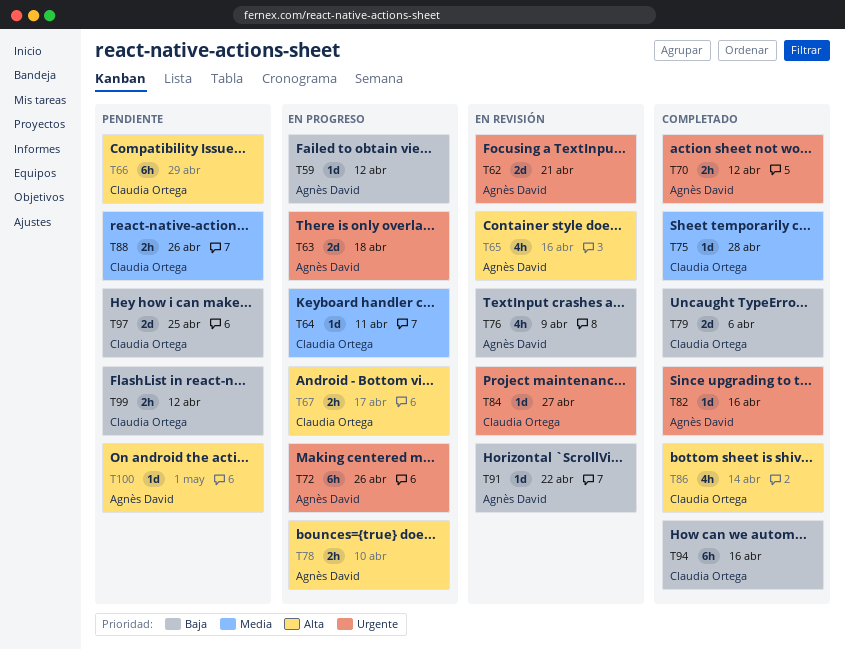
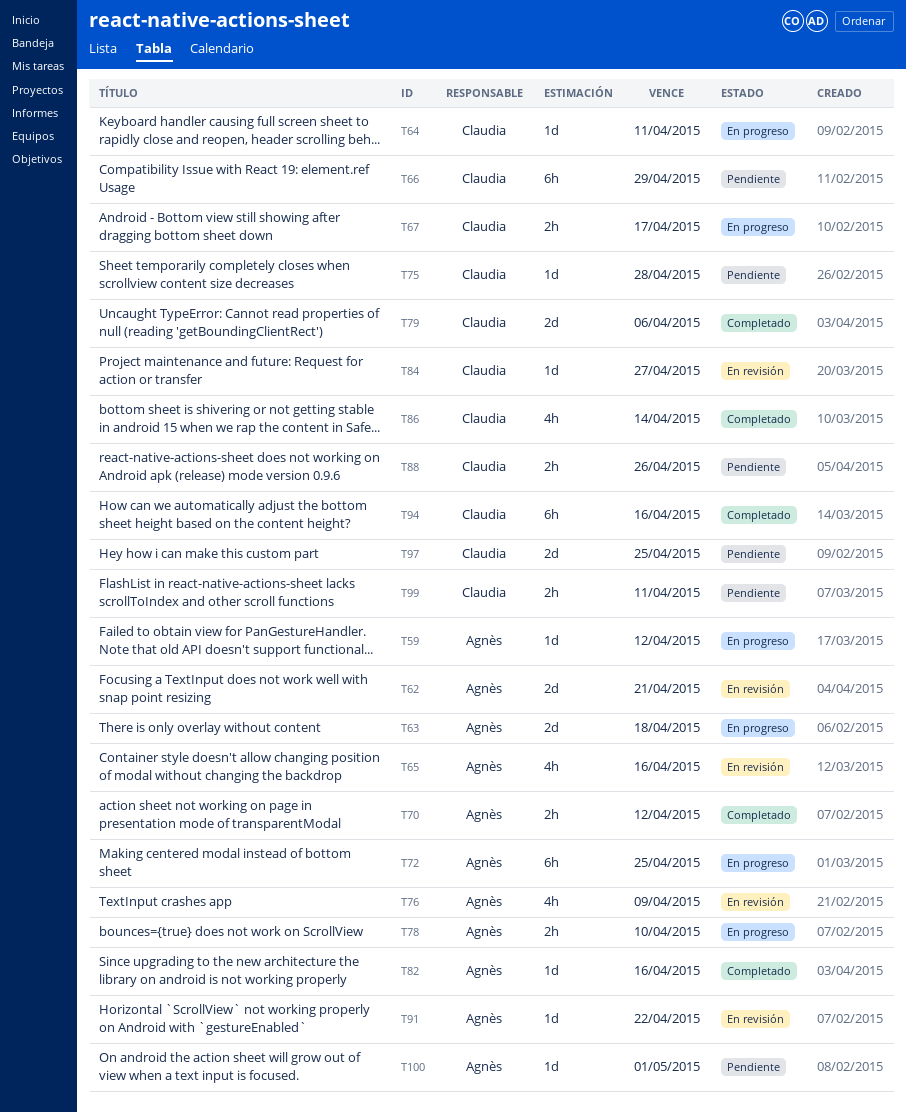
T72, due: Apr 26 -> Apr 25
T75, status: Completado -> Pendiente
T99, due: Apr 12 -> Apr 11

